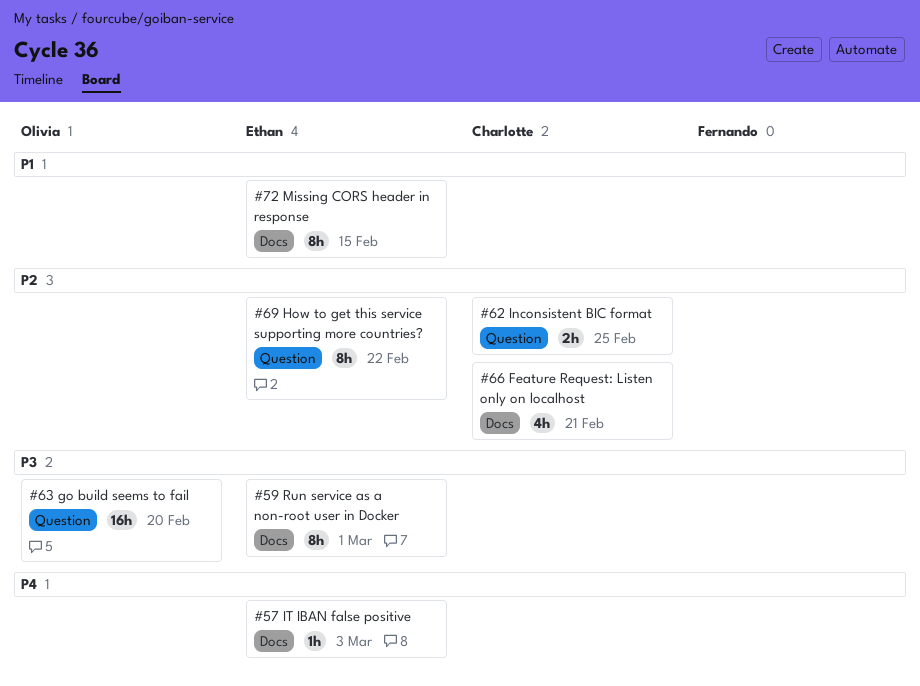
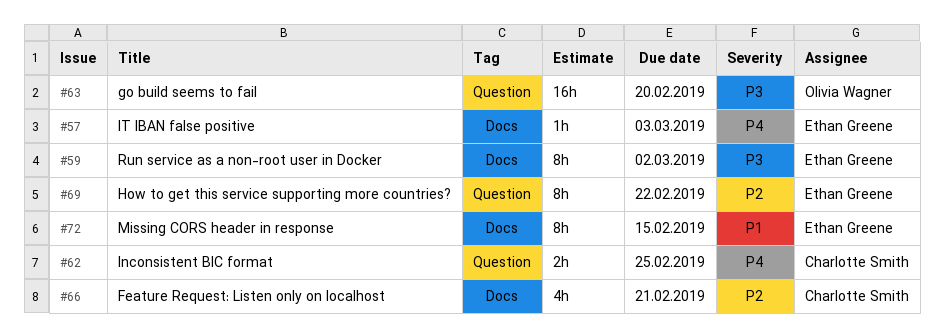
#59, due: Mar 1 -> Mar 2
#62, priority: P2 -> P4

